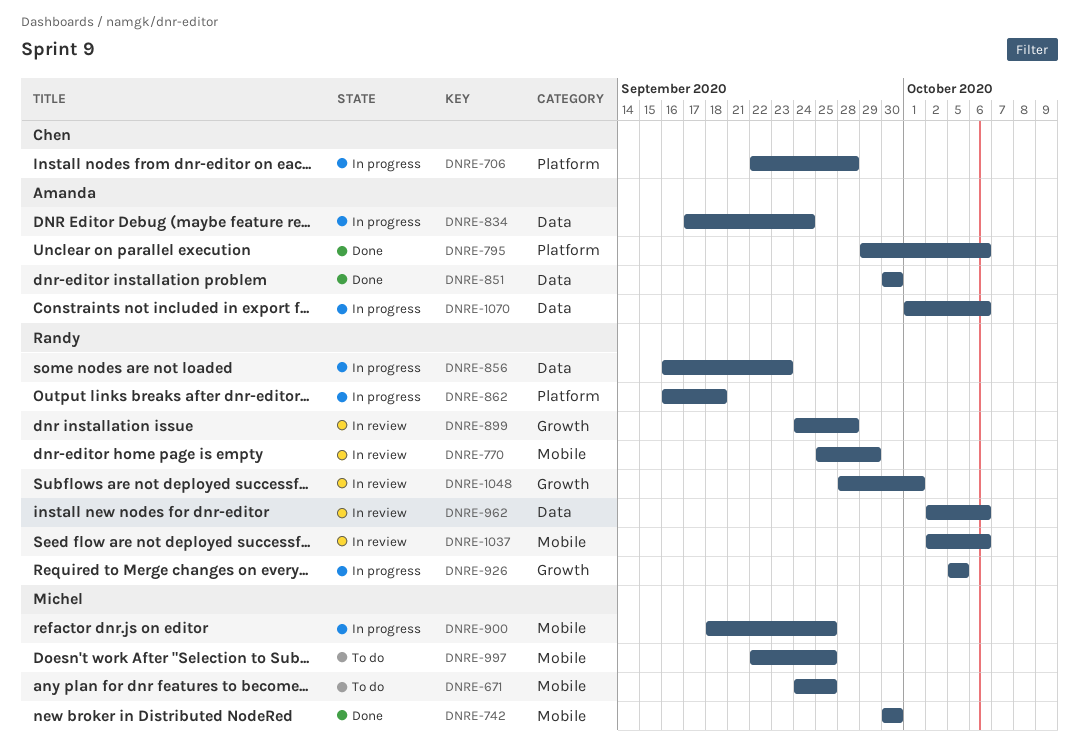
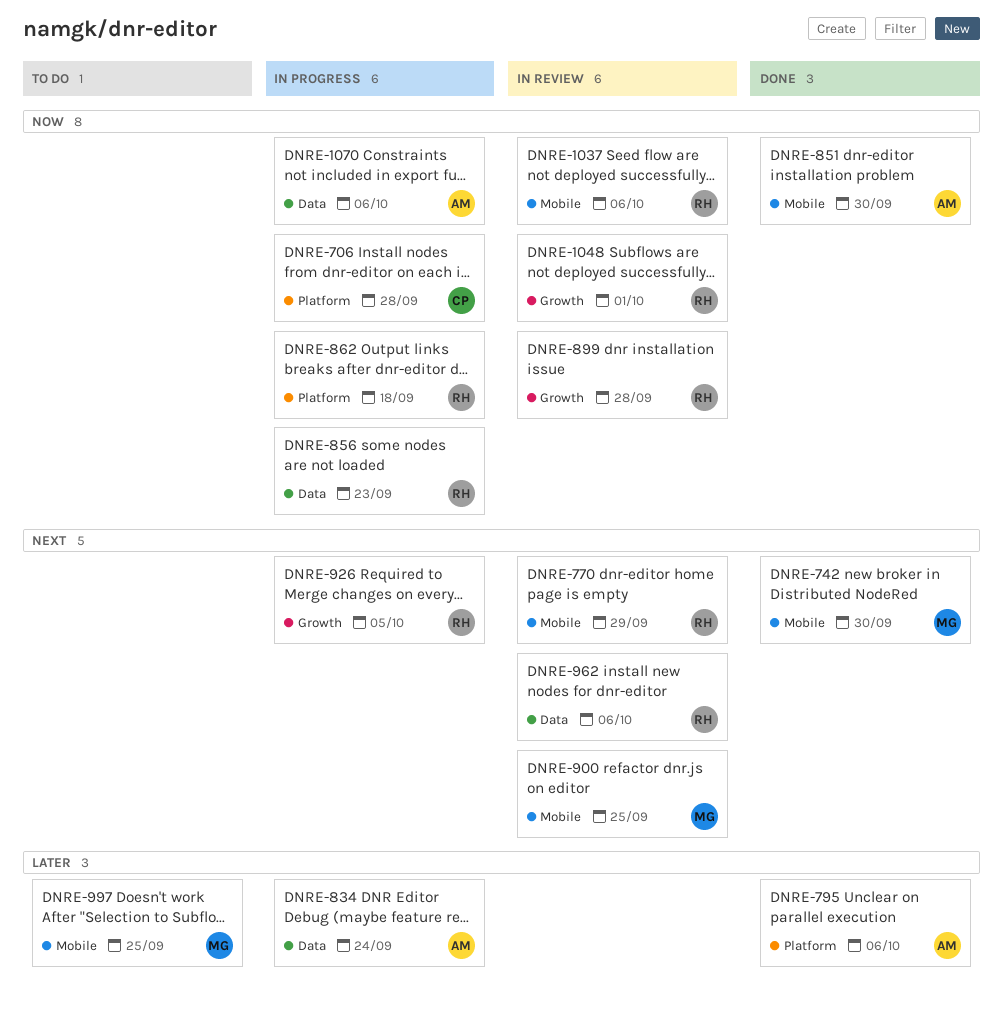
DNRE-671: present -> none
DNRE-851, label: Data -> Mobile
DNRE-900, status: In progress -> In review

